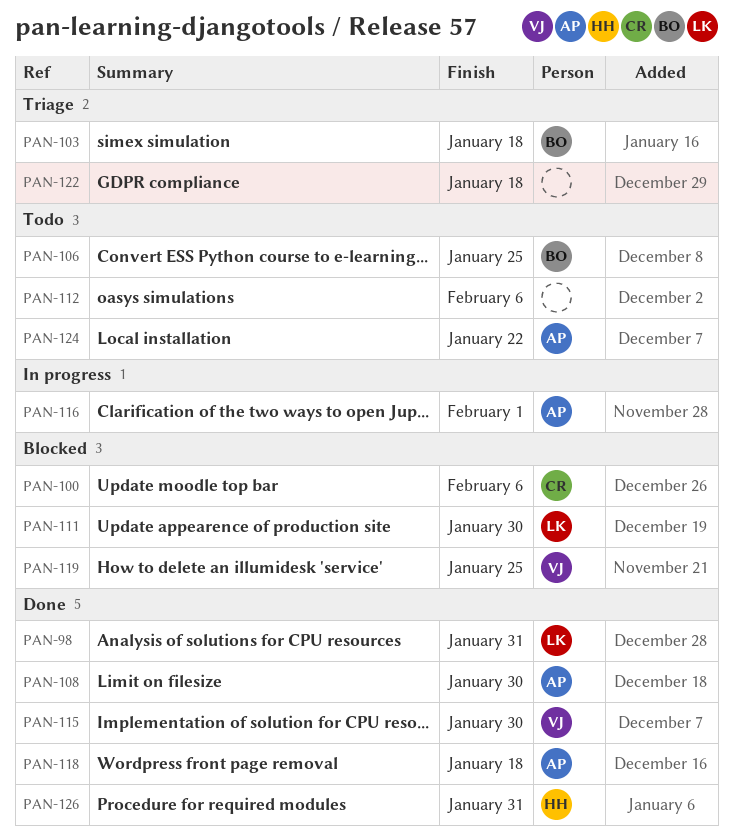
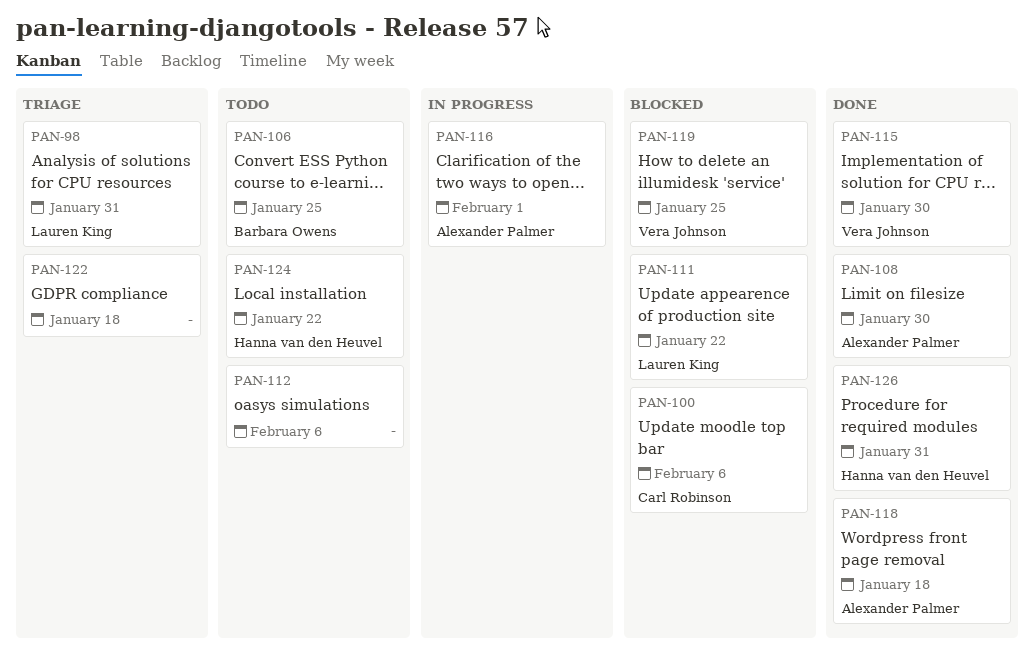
PAN-98, status: Done -> Triage
PAN-103: present -> none
PAN-111, due: Jan 30 -> Jan 22
PAN-124, owner: Alexander Palmer -> Hanna van den Heuvel

